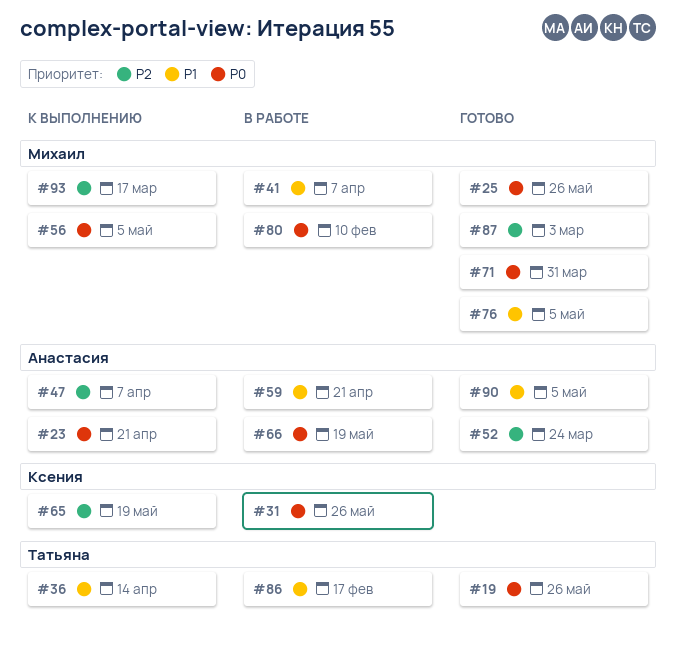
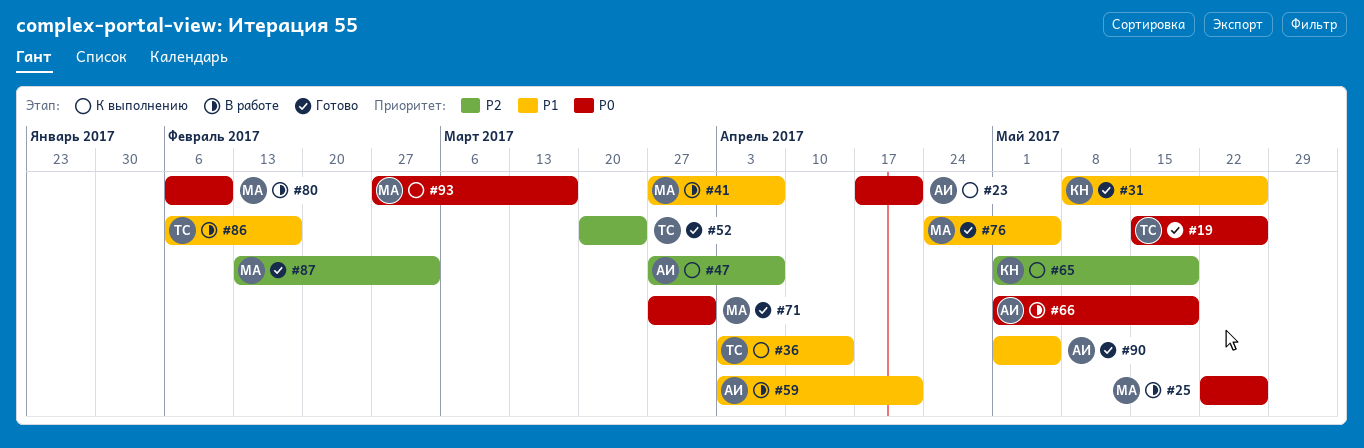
#25, status: Готово -> В работе
#31, status: В работе -> Готово
#31, priority: P0 -> P1
#52, owner: Анастасия -> Татьяна
#56: present -> none
#93, priority: P2 -> P0

